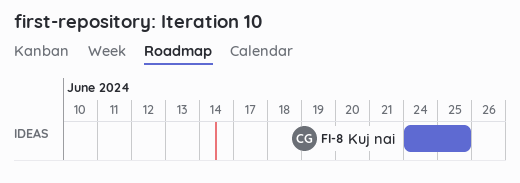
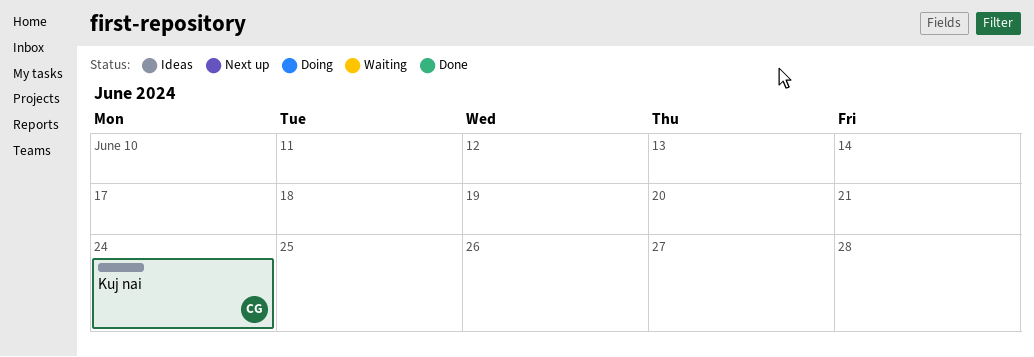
Kuj nai, due: Jun 25 -> Jun 24

